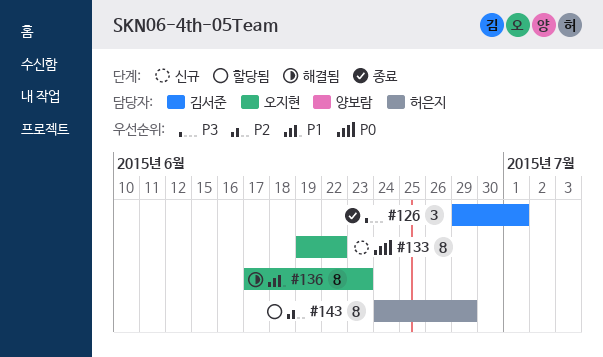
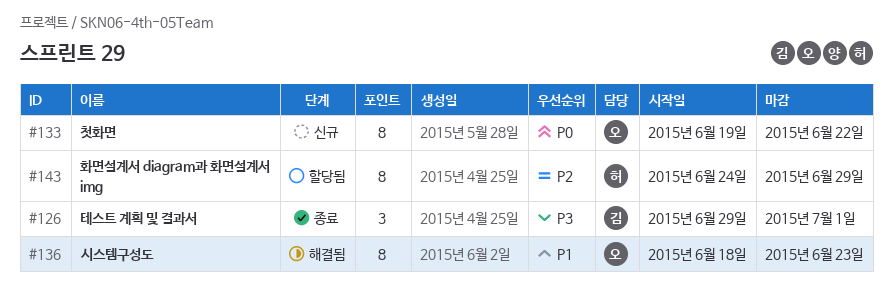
#136, start: Jun 17 -> Jun 18

